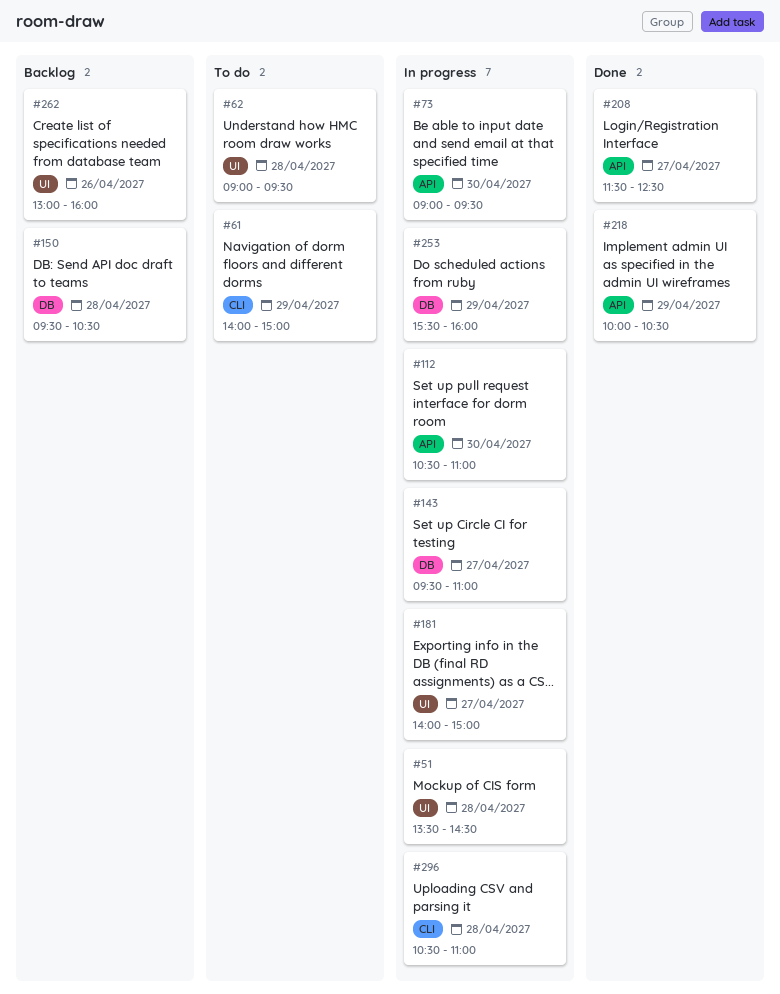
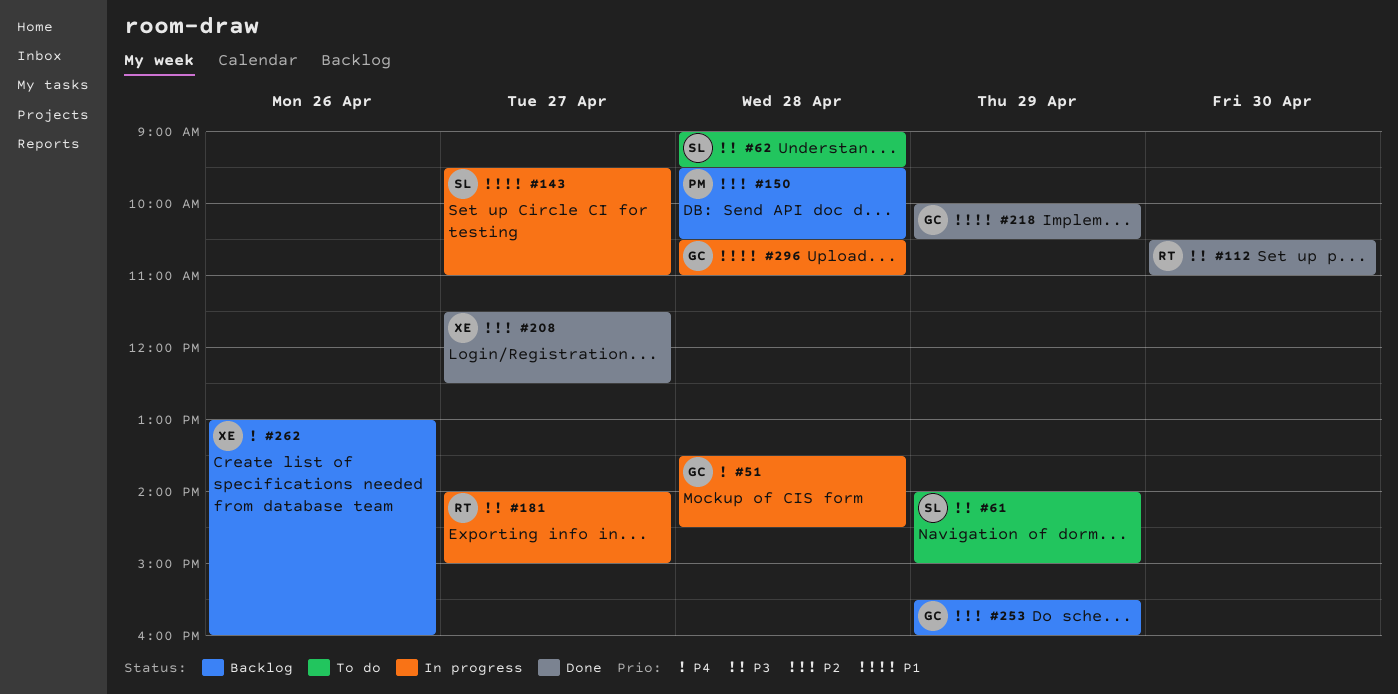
#73: present -> none
#112, status: In progress -> Done
#253, status: In progress -> Backlog

